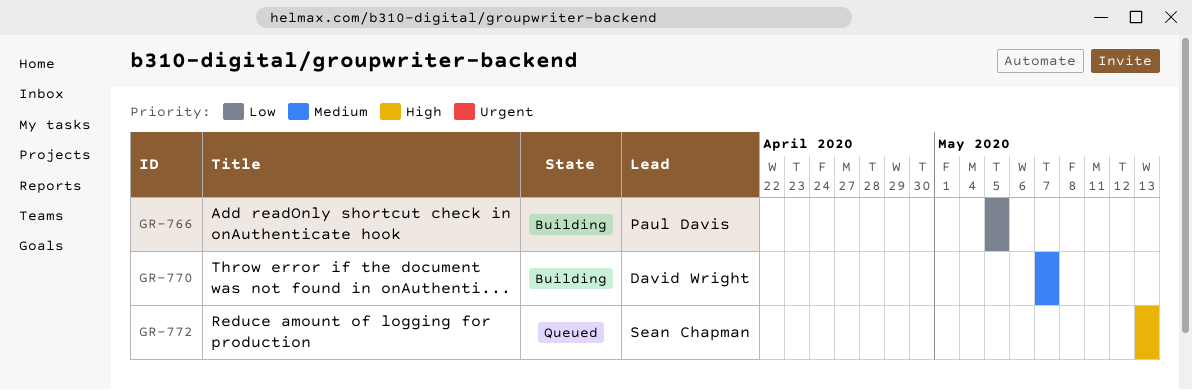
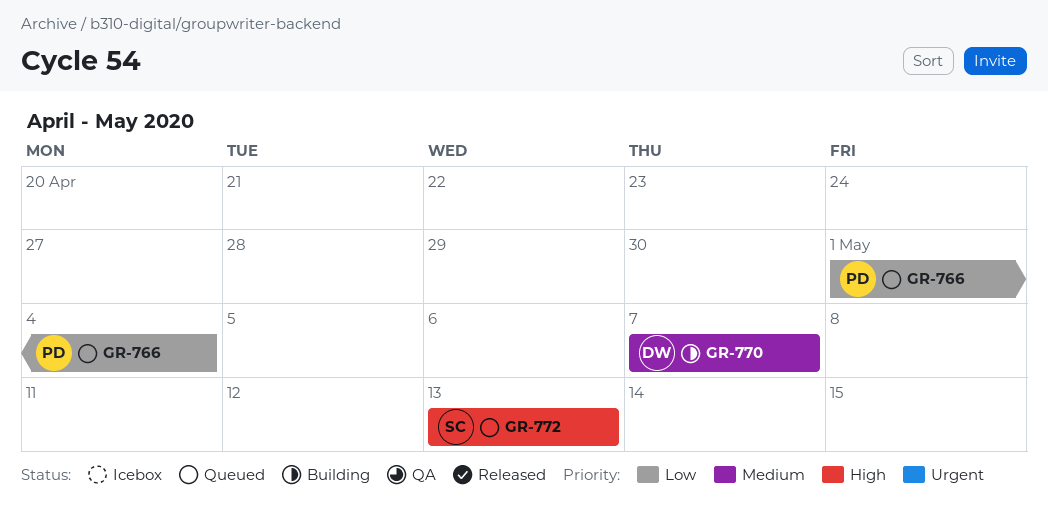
GR-766, status: Building -> Queued
GR-766, start: May 5 -> May 1
GR-766, due: May 5 -> May 4

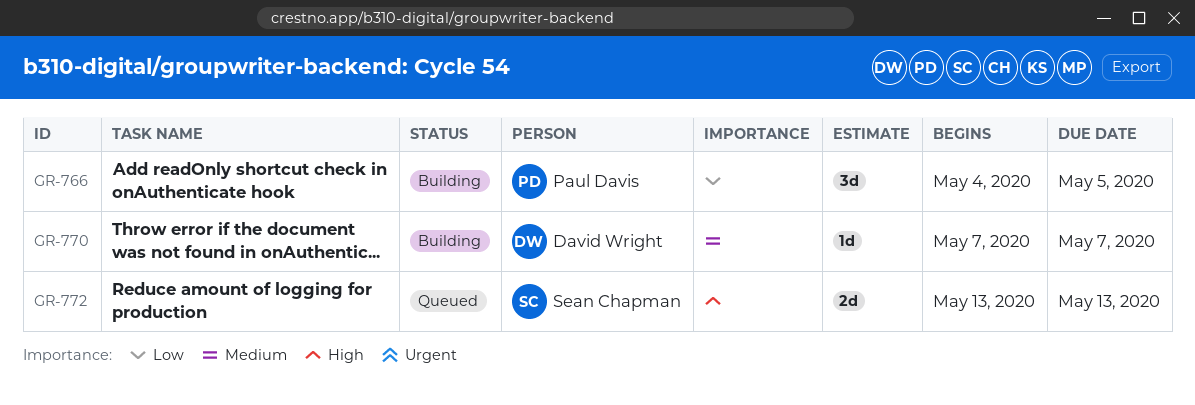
GR-766, status: Queued -> Building
GR-766, start: May 1 -> May 4
GR-766, due: May 4 -> May 5

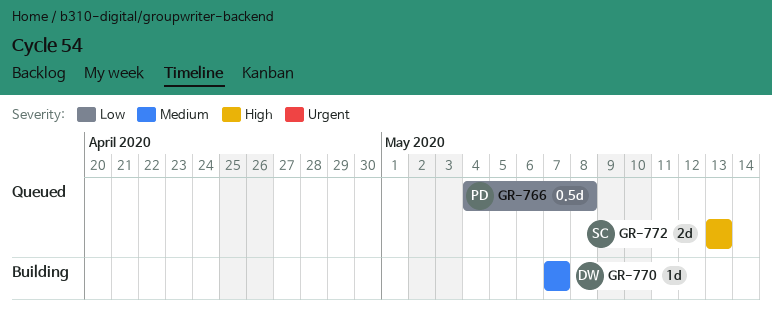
GR-766, status: Building -> Queued
GR-766, estimate: 3d -> 0.5d
GR-766, due: May 5 -> May 8

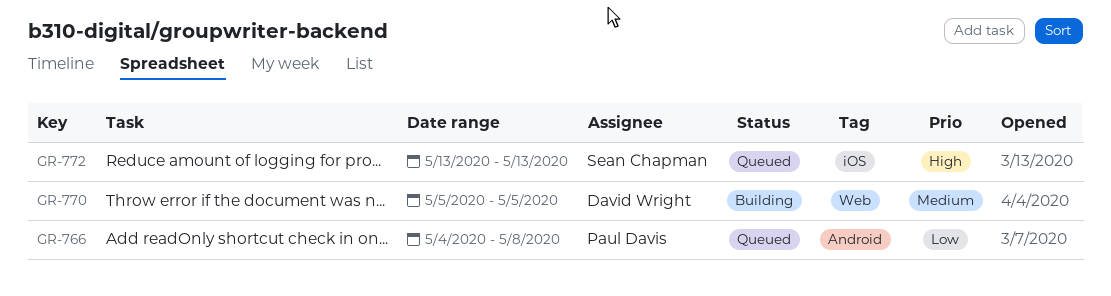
GR-770, start: May 7 -> May 5
GR-770, due: May 7 -> May 5

